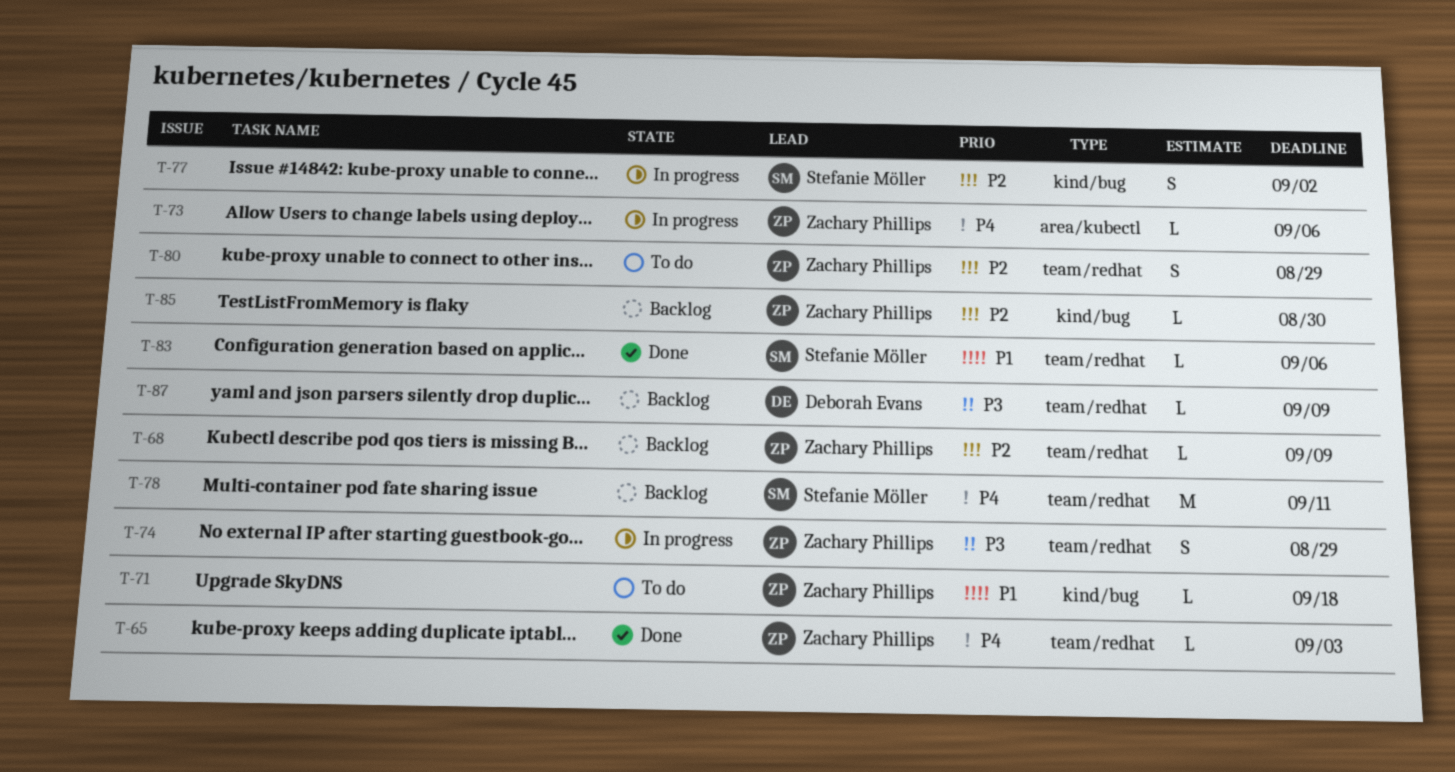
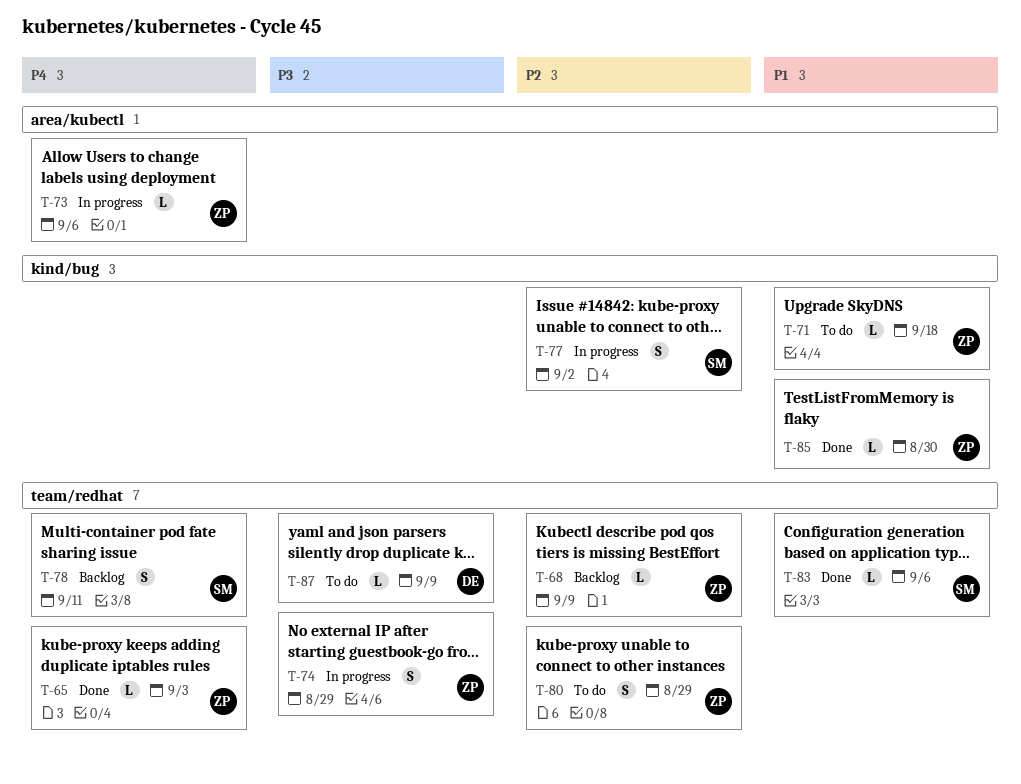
T-78, estimate: M -> S
T-85, status: Backlog -> Done
T-85, priority: P2 -> P1
T-87, status: Backlog -> To do

